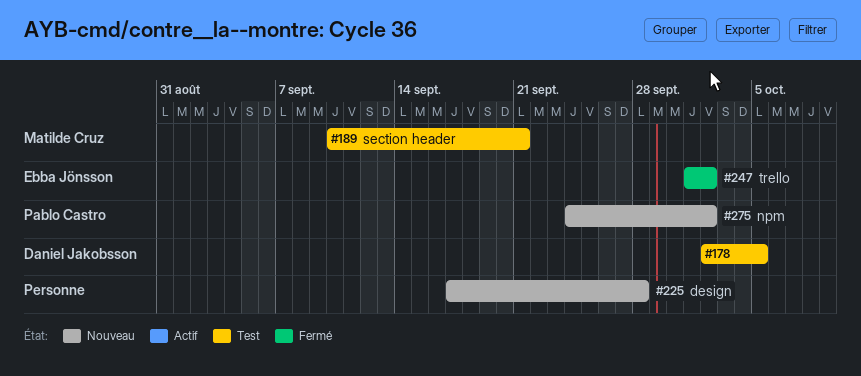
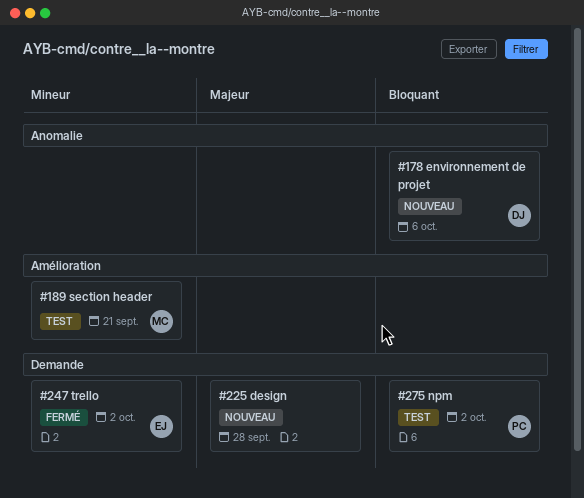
#178, status: Test -> Nouveau
#178, due: Oct 5 -> Oct 6
#275, status: Nouveau -> Test

